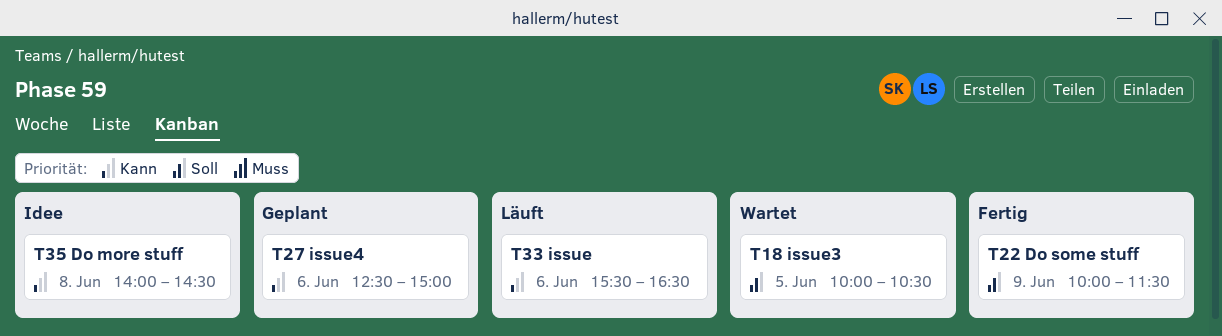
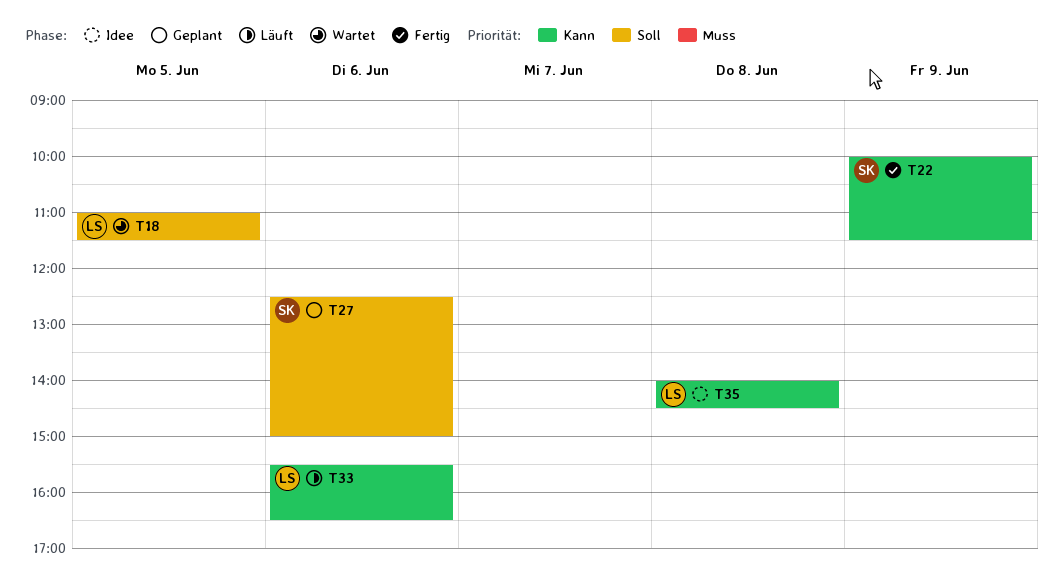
T18, begins: 10:00 -> 11:00
T18, ends: 10:30 -> 11:30
T22, priority: Soll -> Kann
T27, priority: Kann -> Soll

